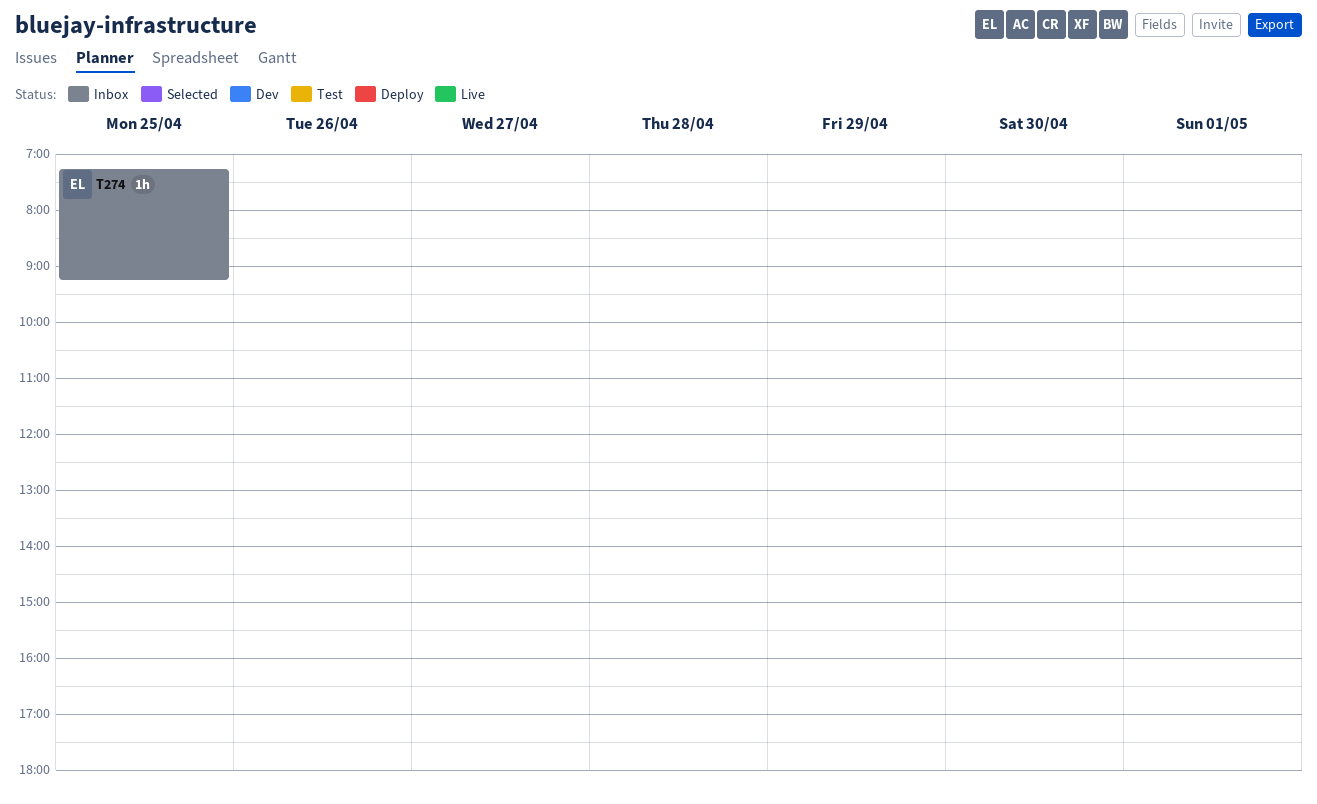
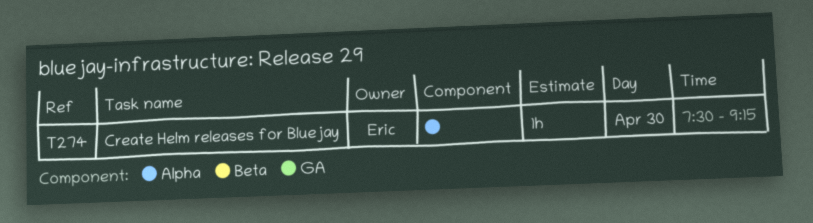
T274, day: Apr 25 -> Apr 30
T274, begins: 07:15 -> 07:30

